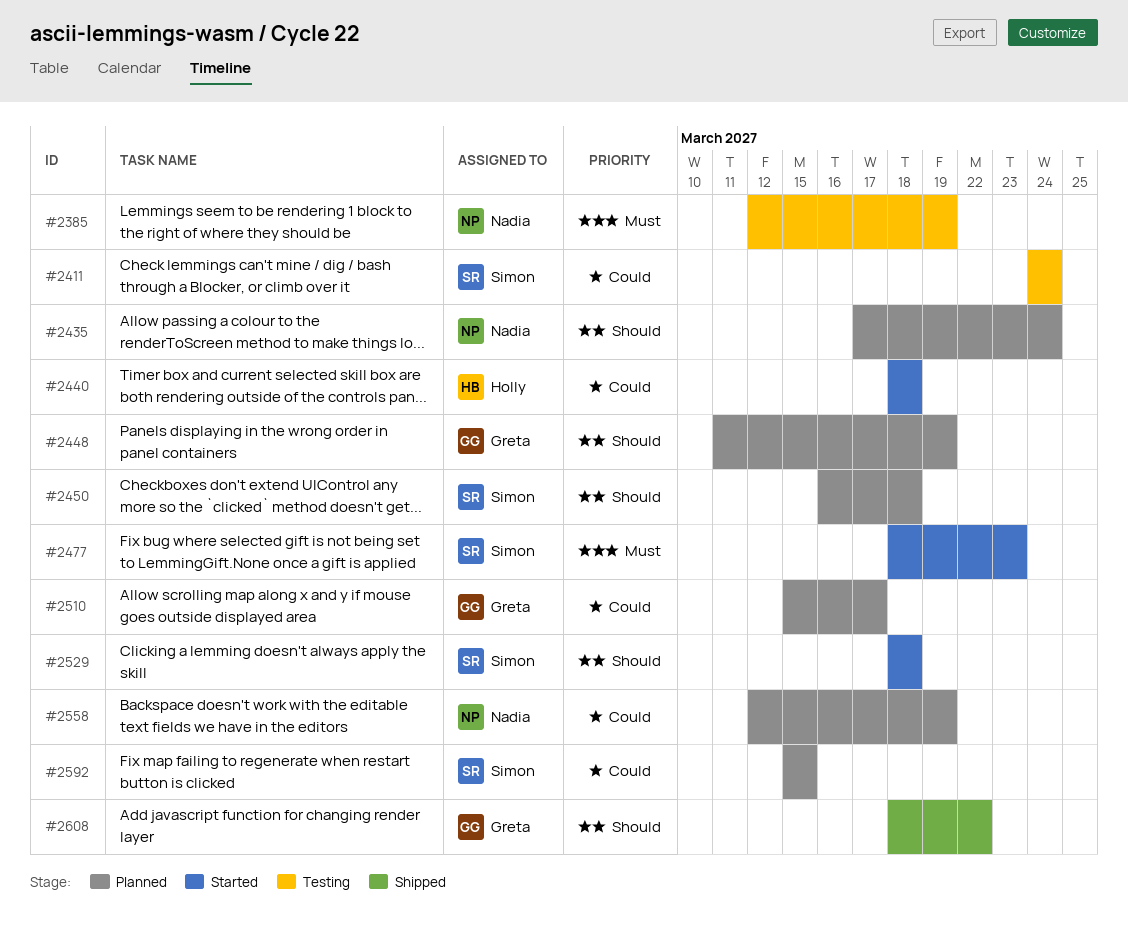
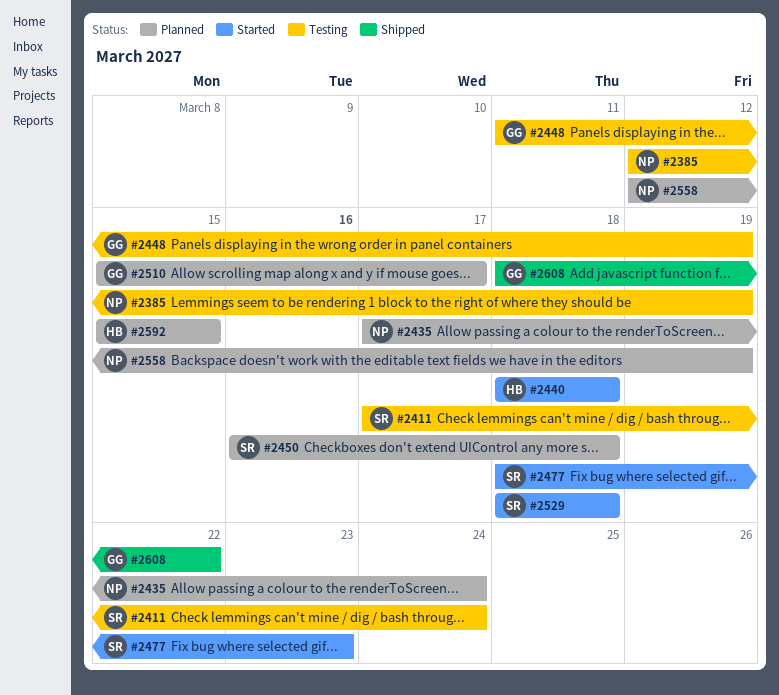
#2411, start: Mar 24 -> Mar 17
#2448, status: Planned -> Testing
#2592, owner: Simon -> Holly

